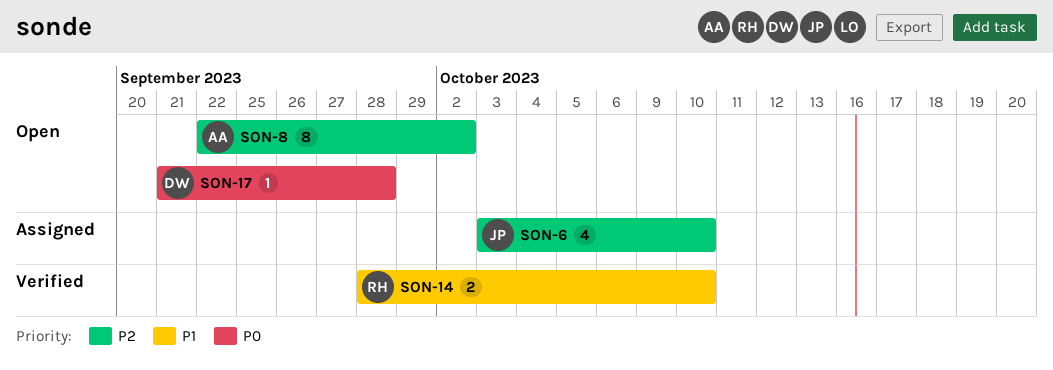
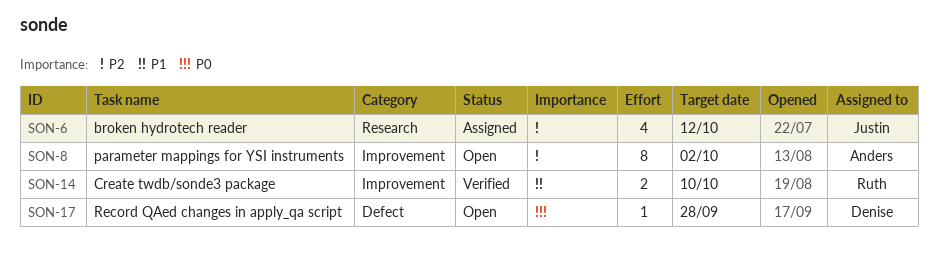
SON-6, due: Oct 10 -> Oct 12

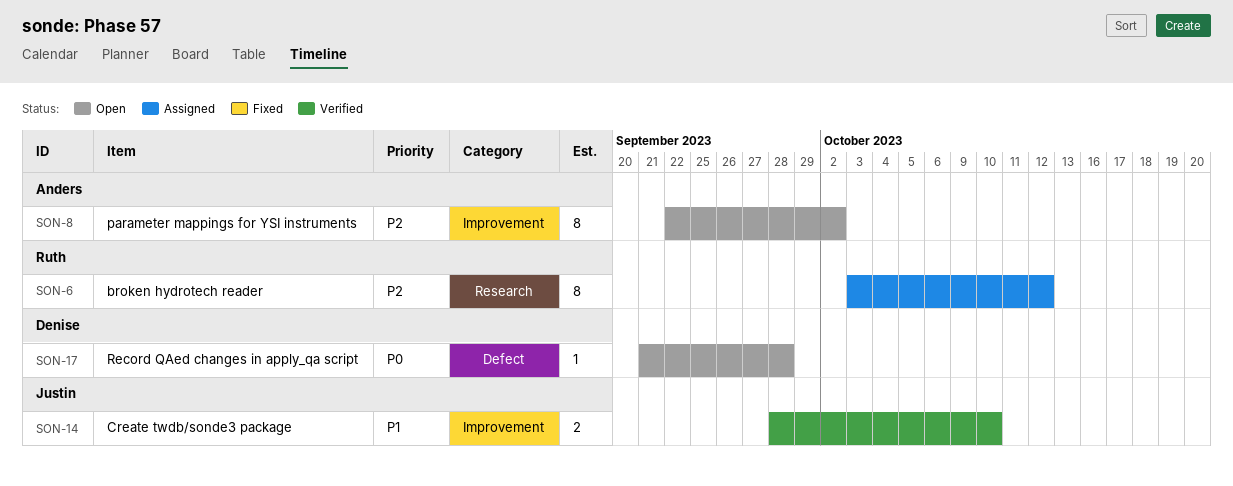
SON-6, owner: Justin -> Ruth
SON-6, estimate: 4 -> 8
SON-14, owner: Ruth -> Justin

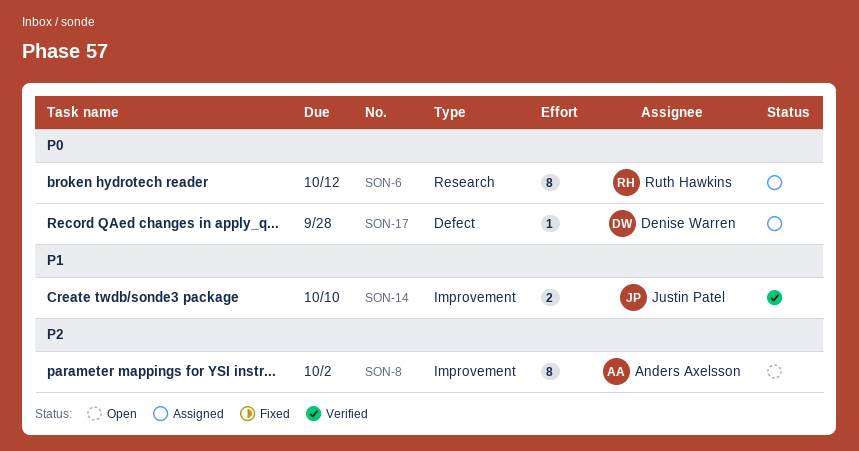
SON-6, priority: P2 -> P0
SON-17, status: Open -> Assigned

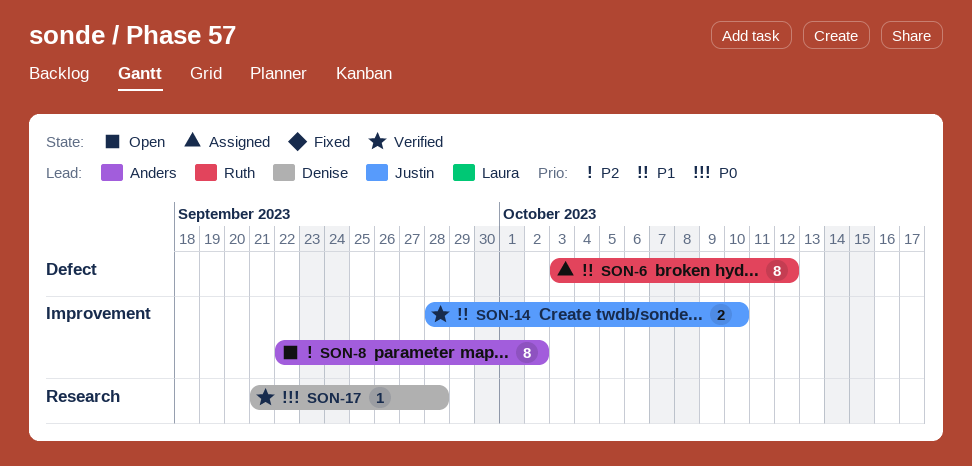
SON-6, priority: P0 -> P1
SON-6, label: Research -> Defect
SON-17, status: Assigned -> Verified
SON-17, label: Defect -> Research

